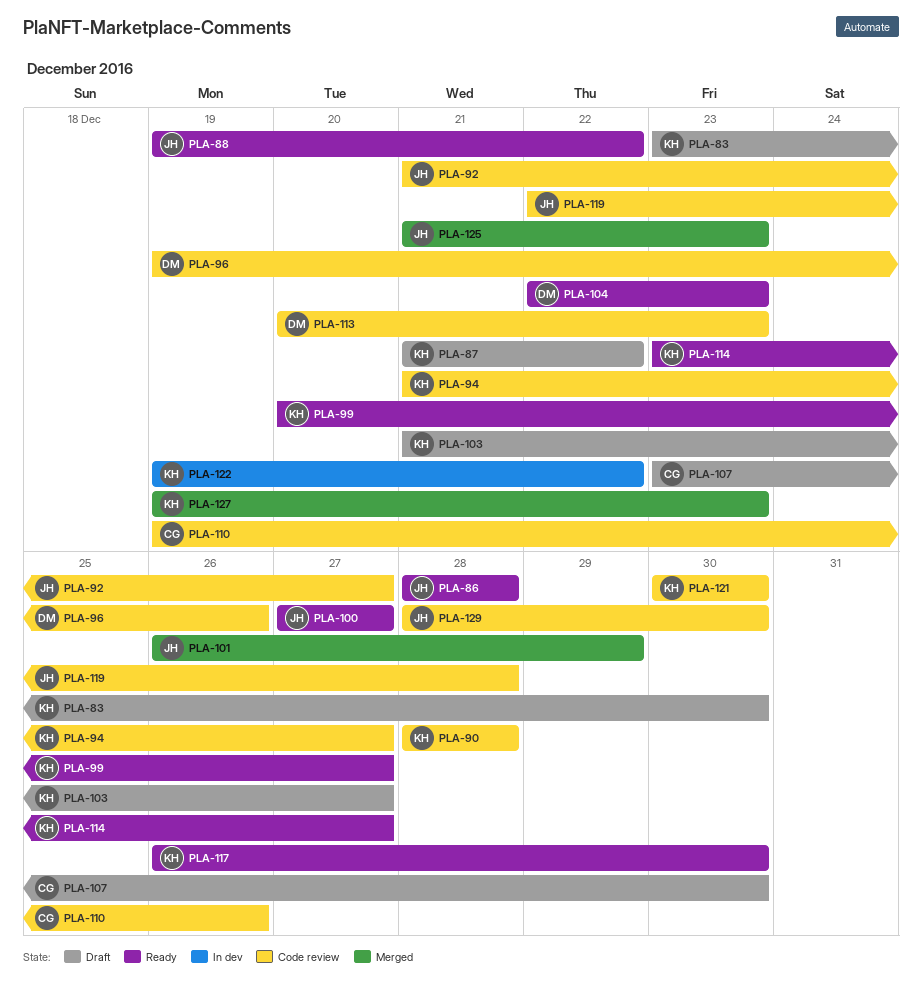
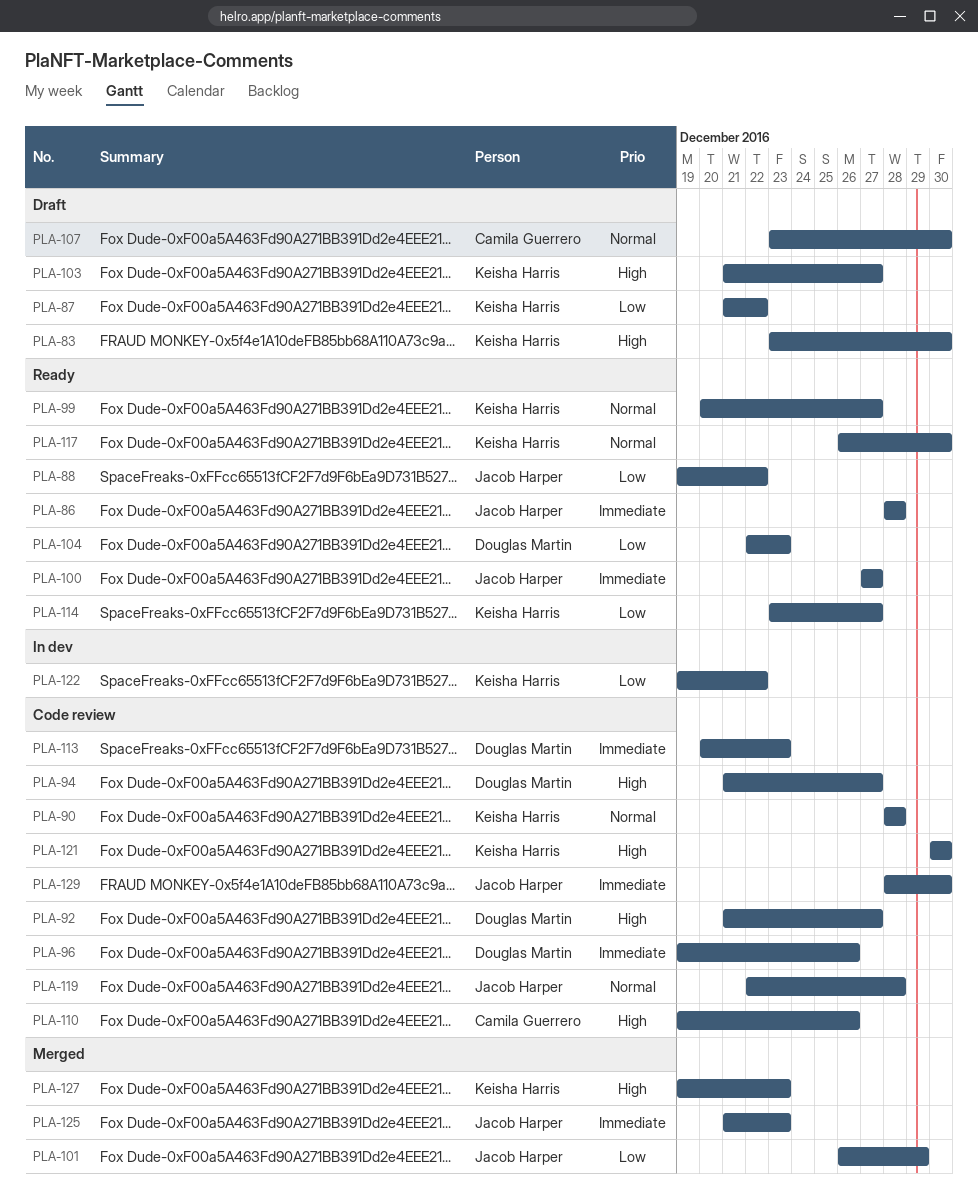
PLA-92, owner: Jacob Harper -> Douglas Martin
PLA-94, owner: Keisha Harris -> Douglas Martin

